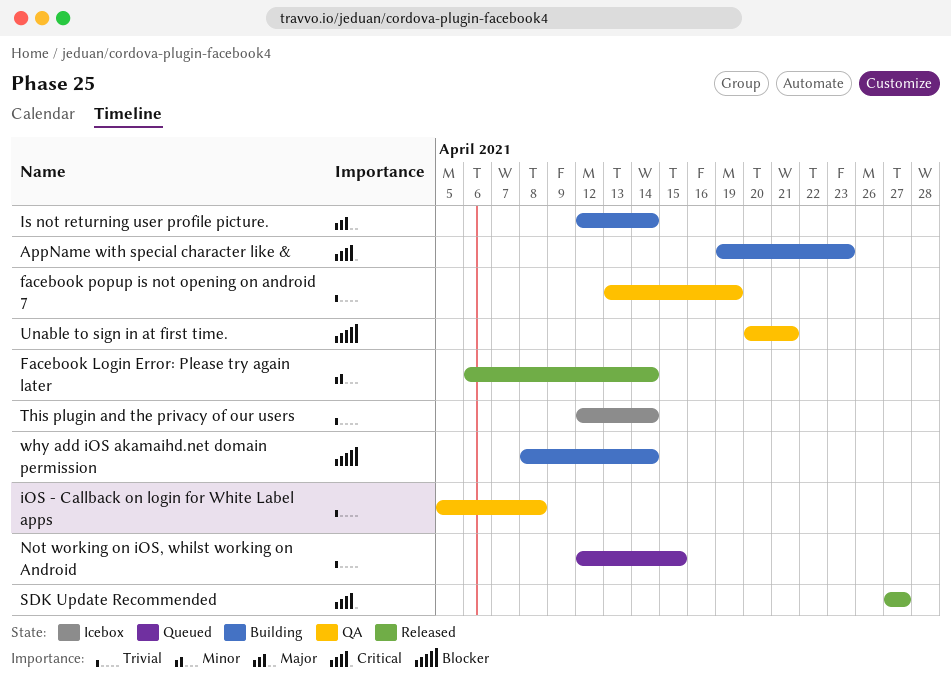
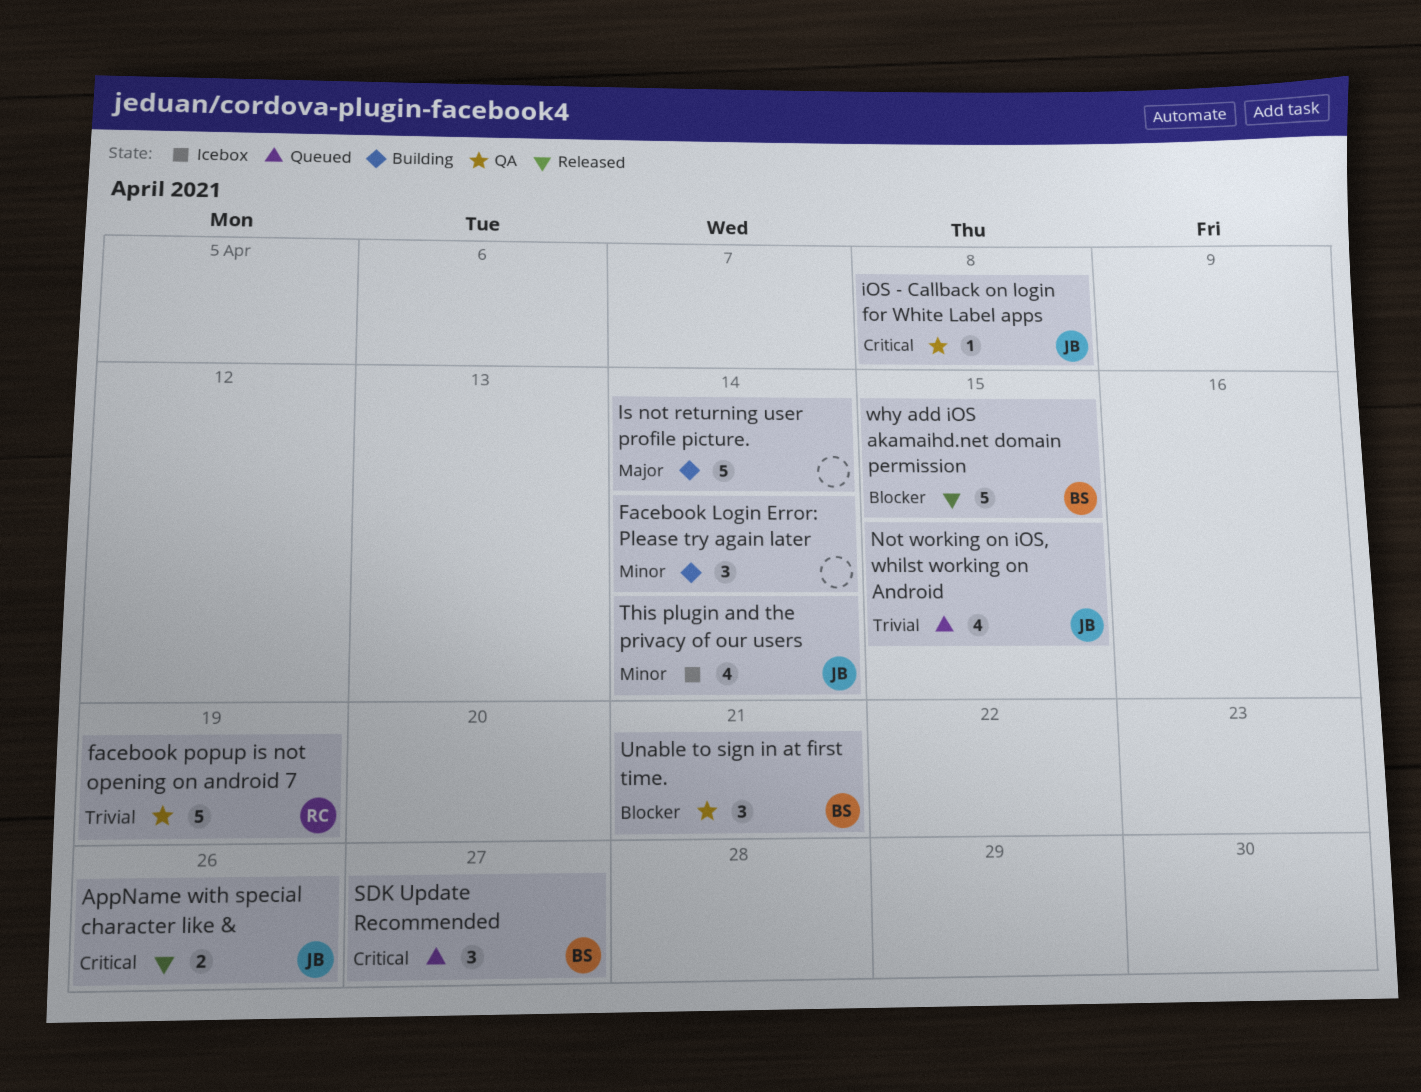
AppName with special character like &, status: Building -> Released
AppName with special character like &, due: Apr 23 -> Apr 26
Facebook Login Error: Please try again later, status: Released -> Building
iOS - Callback on login for White Label apps, priority: Trivial -> Critical
SDK Update Recommended, status: Released -> Queued
This plugin and the privacy of our users, priority: Trivial -> Minor
why add iOS akamaihd.net domain permission, status: Building -> Released
why add iOS akamaihd.net domain permission, due: Apr 14 -> Apr 15

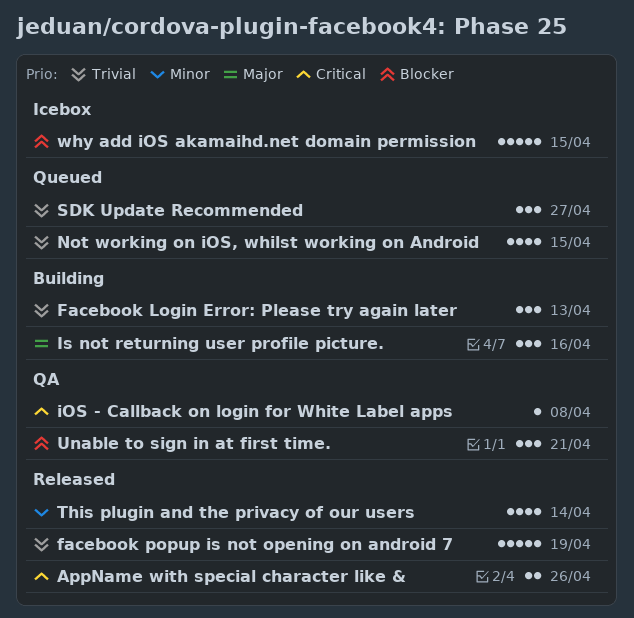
Facebook Login Error: Please try again later, priority: Minor -> Trivial
Facebook Login Error: Please try again later, due: Apr 14 -> Apr 13
facebook popup is not opening on android 7, status: QA -> Released
Is not returning user profile picture., estimate: 5 -> 3
Is not returning user profile picture., due: Apr 14 -> Apr 16
SDK Update Recommended, priority: Critical -> Trivial
This plugin and the privacy of our users, status: Icebox -> Released
why add iOS akamaihd.net domain permission, status: Released -> Icebox

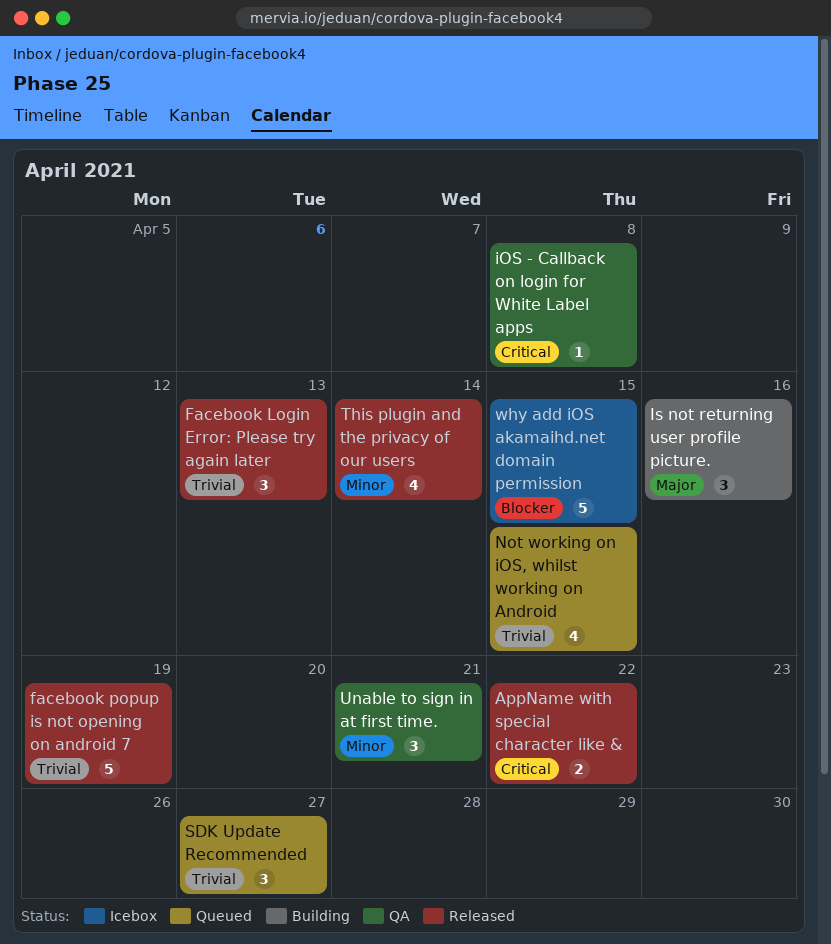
AppName with special character like &, due: Apr 26 -> Apr 22
Facebook Login Error: Please try again later, status: Building -> Released
Unable to sign in at first time., priority: Blocker -> Minor

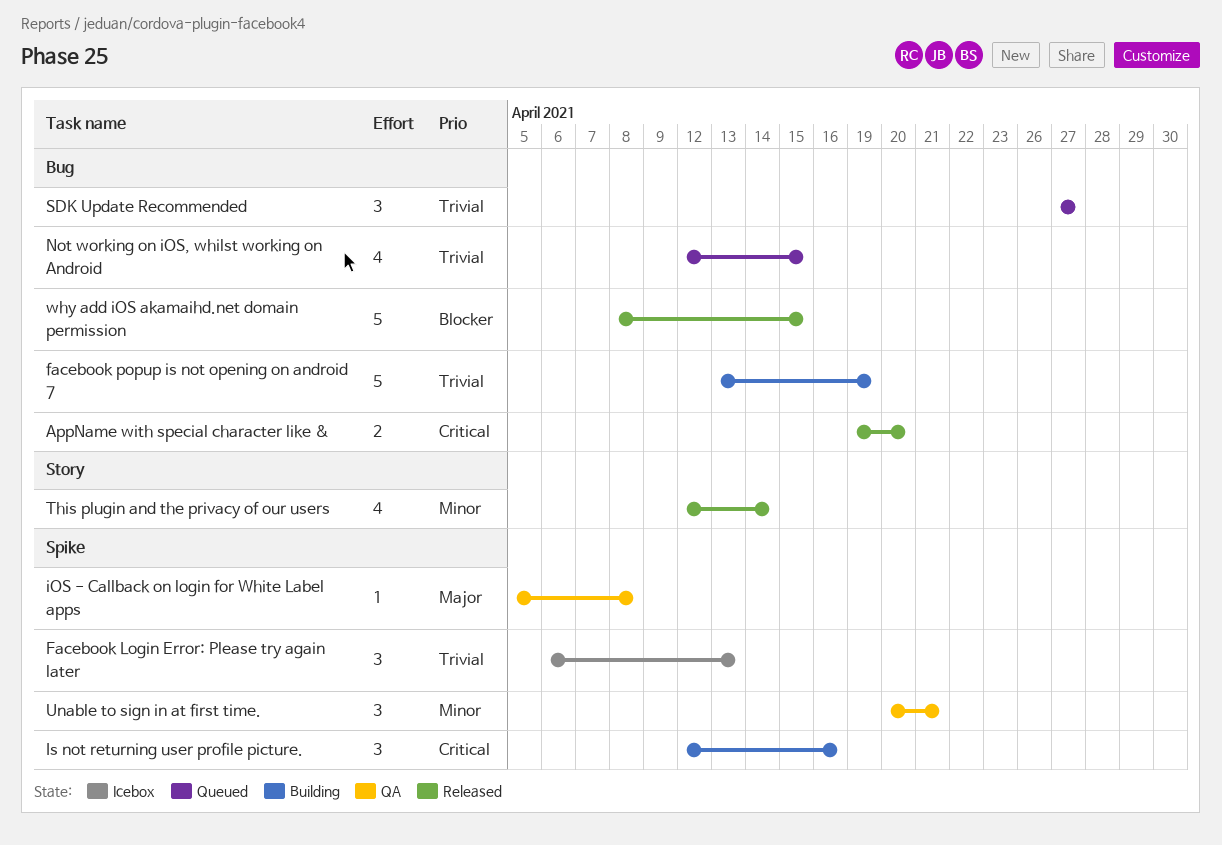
AppName with special character like &, due: Apr 22 -> Apr 20
Facebook Login Error: Please try again later, status: Released -> Icebox
facebook popup is not opening on android 7, status: Released -> Building
iOS - Callback on login for White Label apps, priority: Critical -> Major
Is not returning user profile picture., priority: Major -> Critical
why add iOS akamaihd.net domain permission, status: Icebox -> Released

